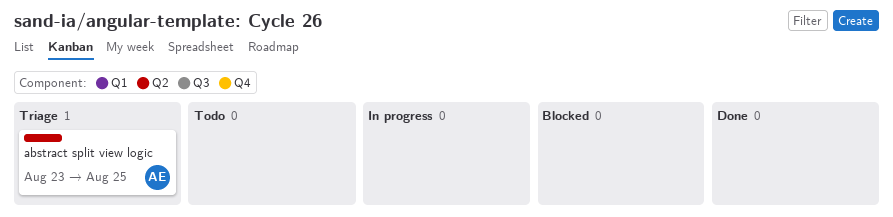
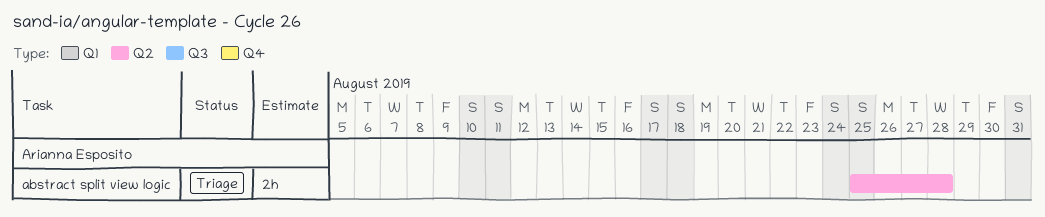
abstract split view logic, start: Aug 23 -> Aug 25
abstract split view logic, due: Aug 25 -> Aug 28

